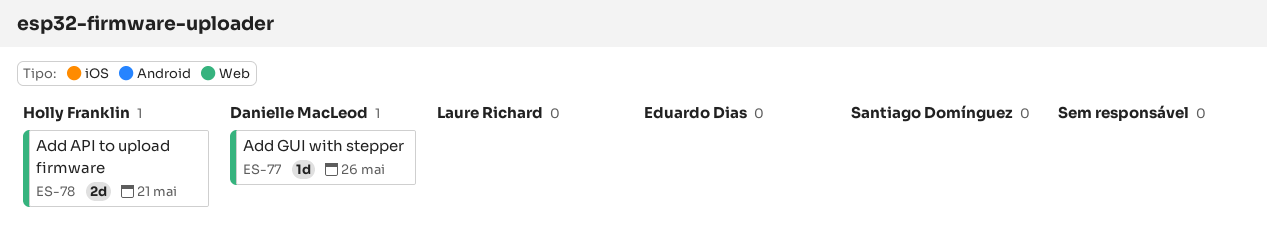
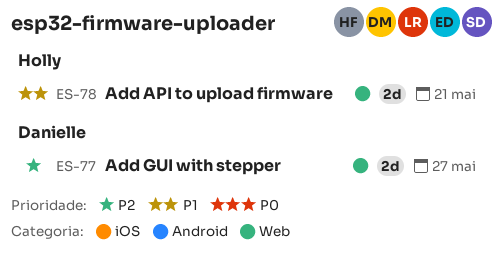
ES-77, estimate: 1d -> 2d
ES-77, due: May 26 -> May 27

